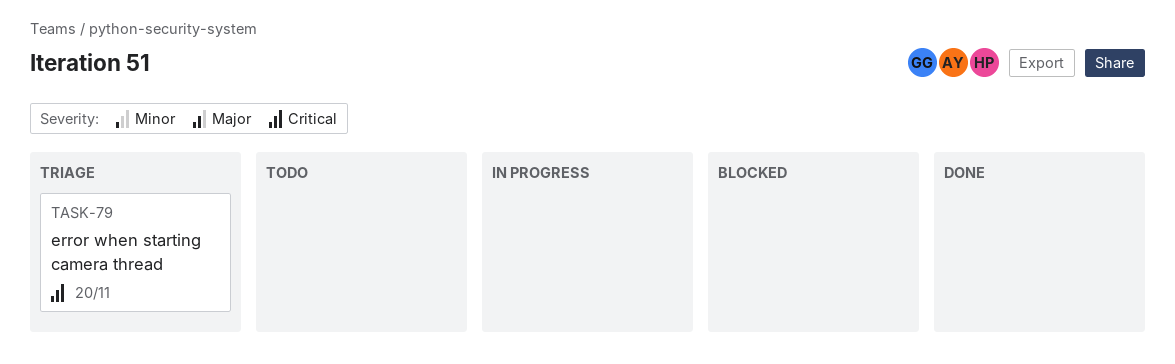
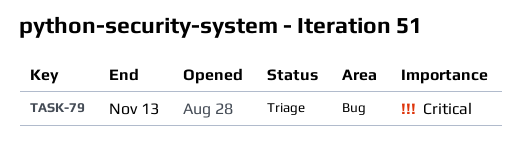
TASK-79, due: Nov 20 -> Nov 13

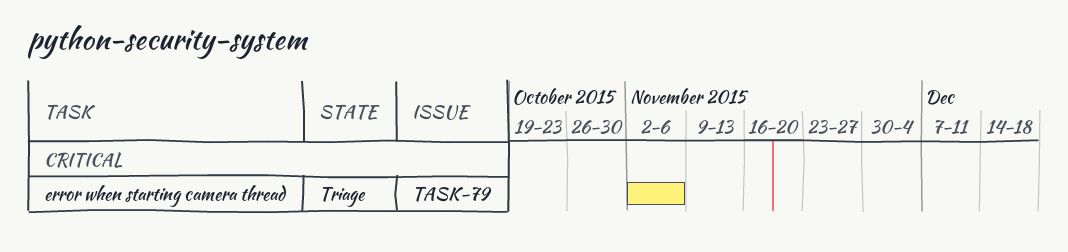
TASK-79, due: Nov 13 -> Nov 6

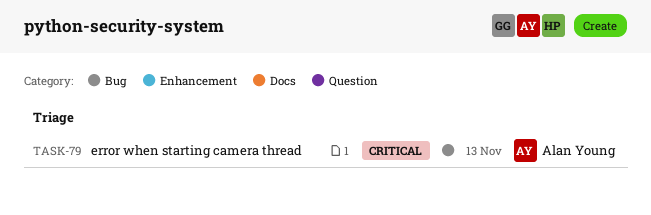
TASK-79, due: Nov 6 -> Nov 13

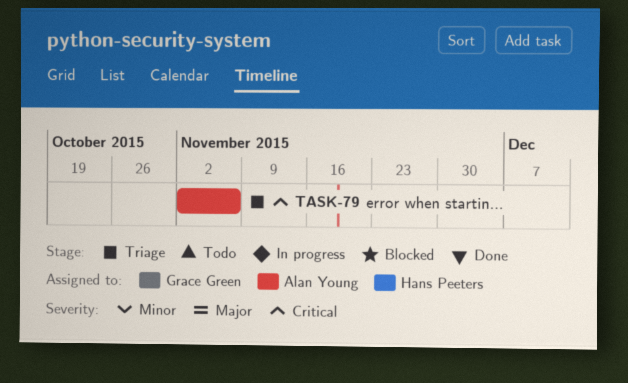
TASK-79, due: Nov 13 -> Nov 6

